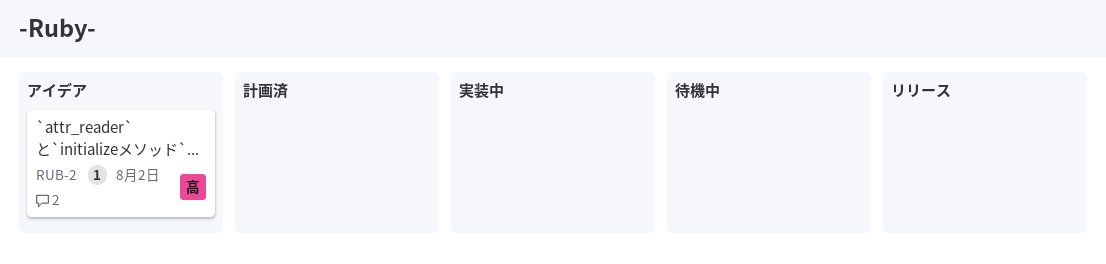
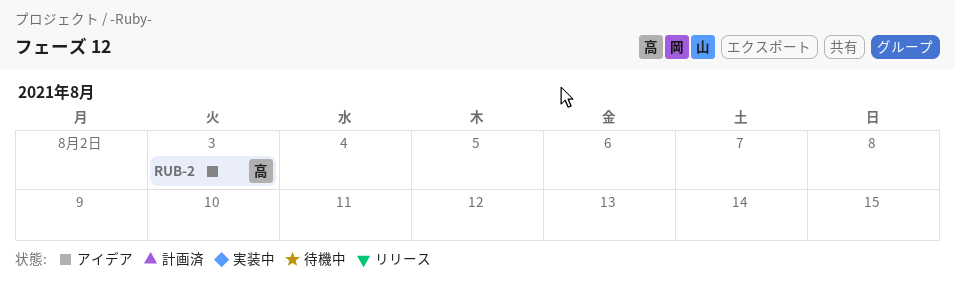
RUB-2, due: Aug 2 -> Aug 3

